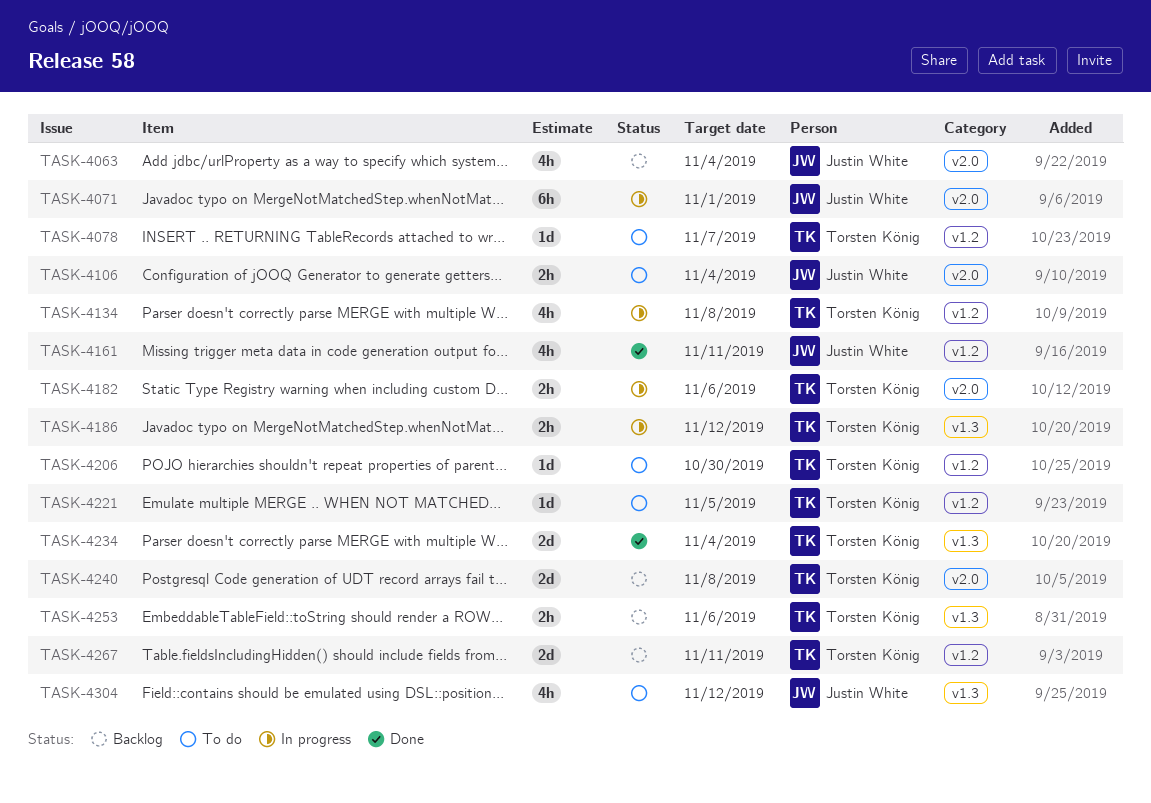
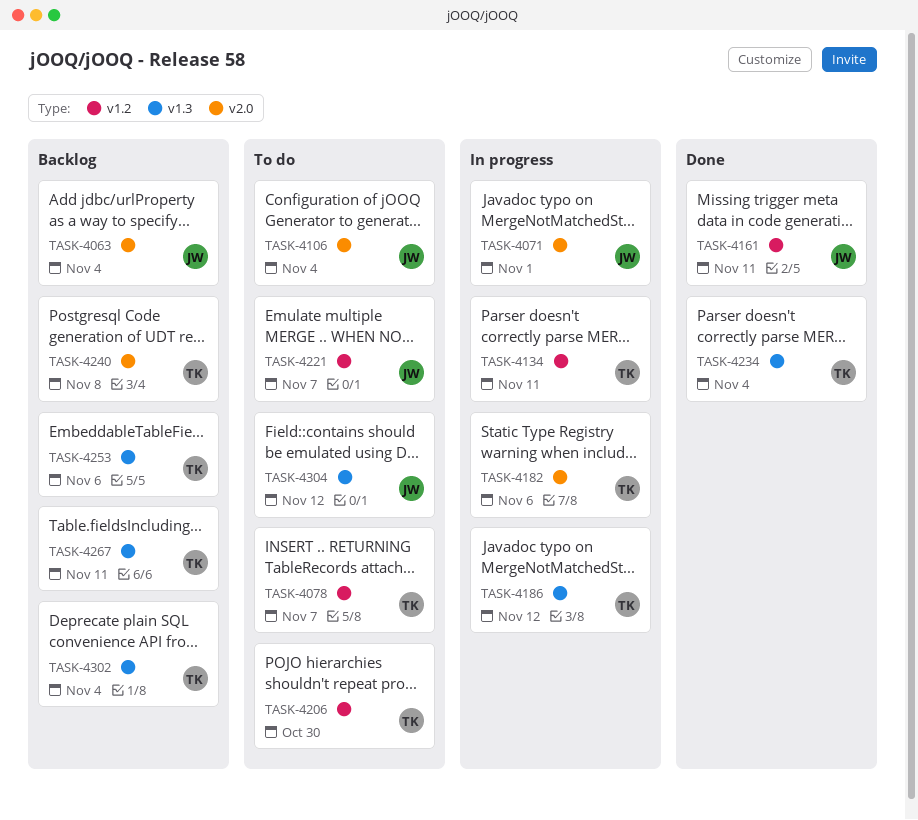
TASK-4134, due: Nov 8 -> Nov 11
TASK-4221, owner: Torsten König -> Justin White
TASK-4221, due: Nov 5 -> Nov 7
TASK-4267, label: v1.2 -> v1.3
TASK-4302: none -> present

